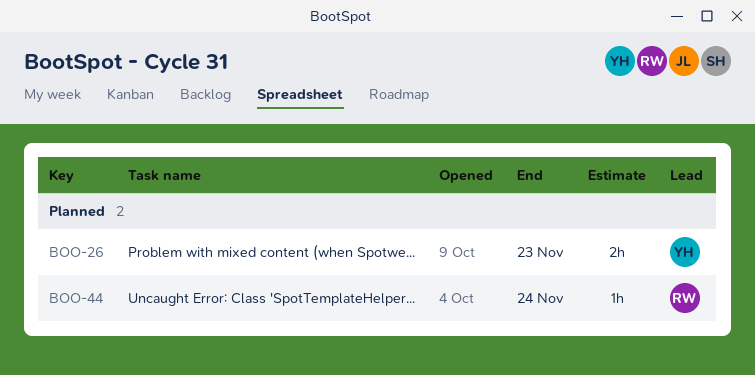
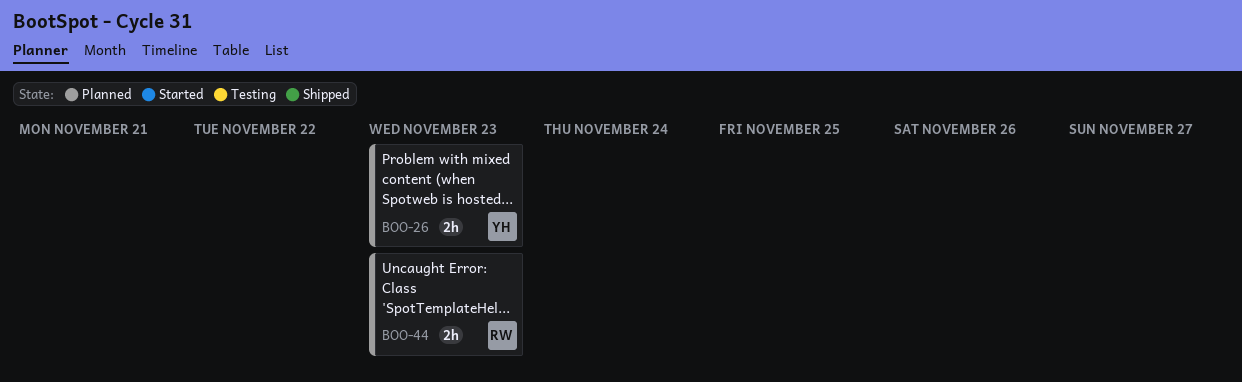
BOO-44, estimate: 1h -> 2h
BOO-44, due: Nov 24 -> Nov 23

